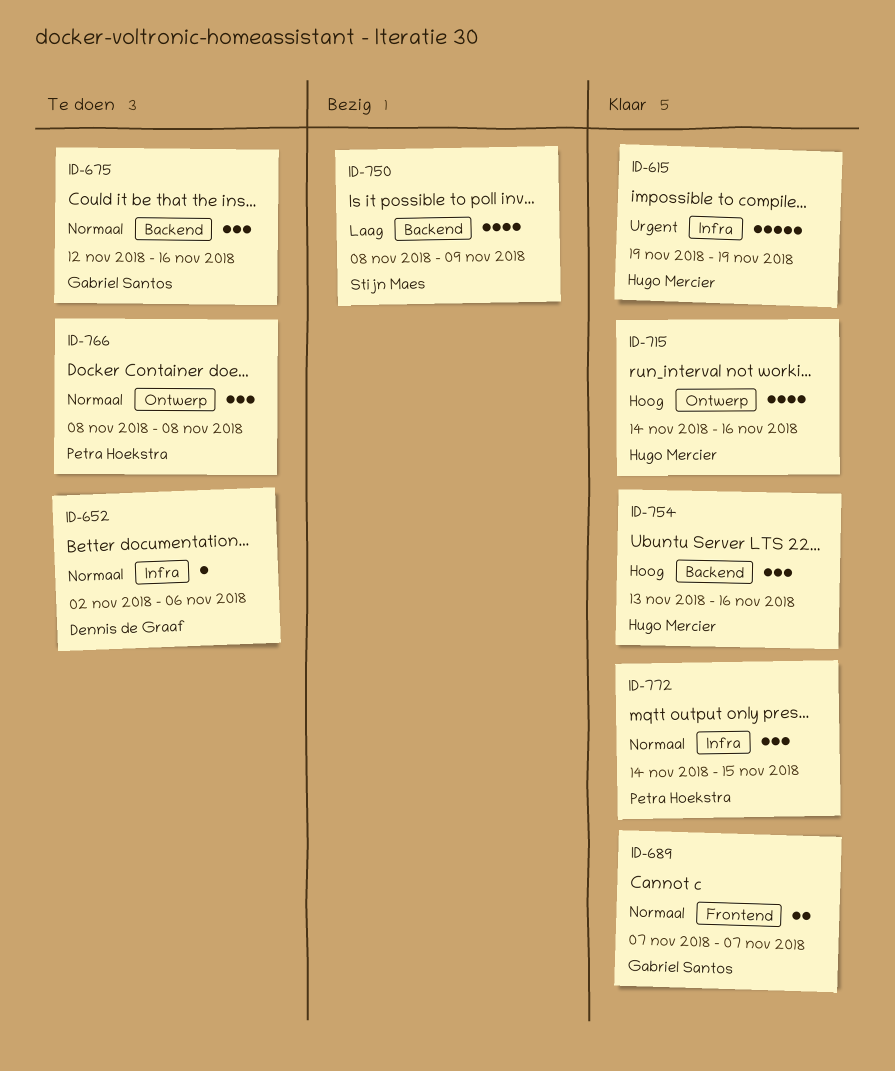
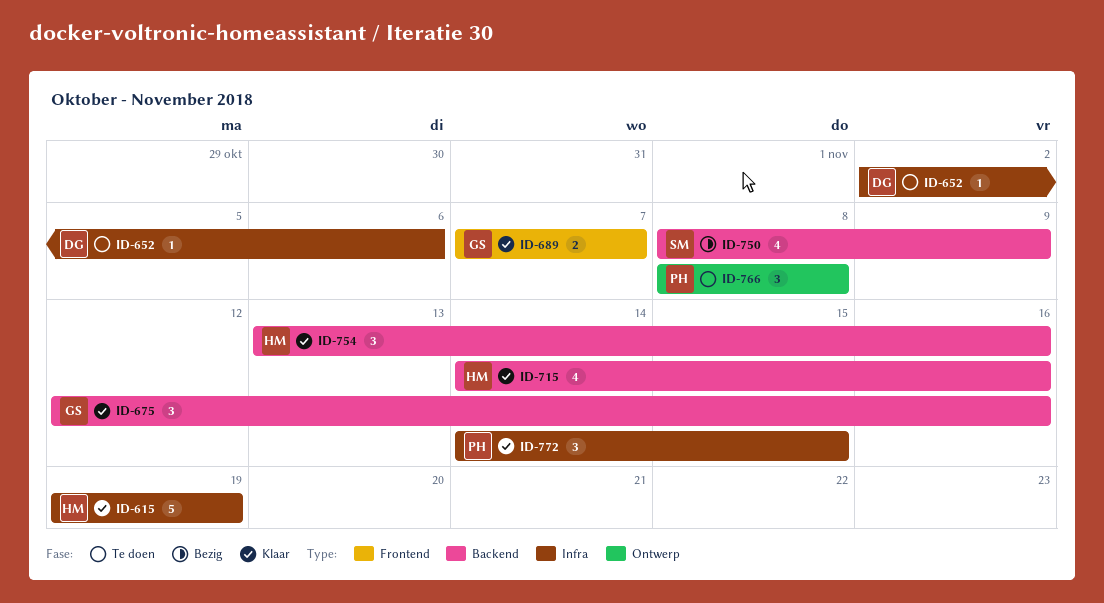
ID-675, status: Te doen -> Klaar
ID-715, label: Ontwerp -> Backend

